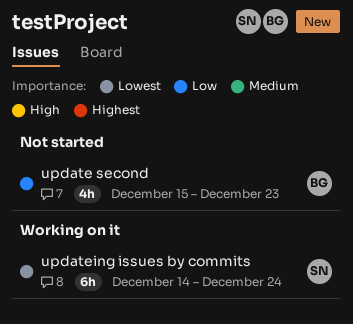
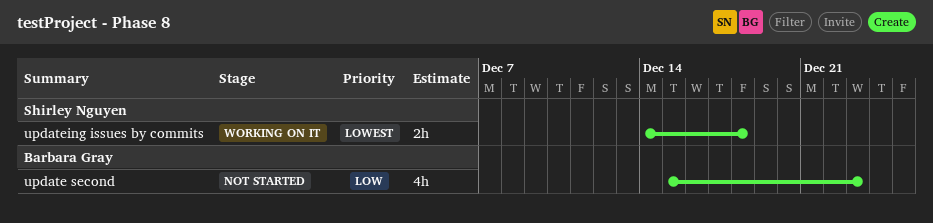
updateing issues by commits, estimate: 6h -> 2h
updateing issues by commits, due: Dec 24 -> Dec 18

